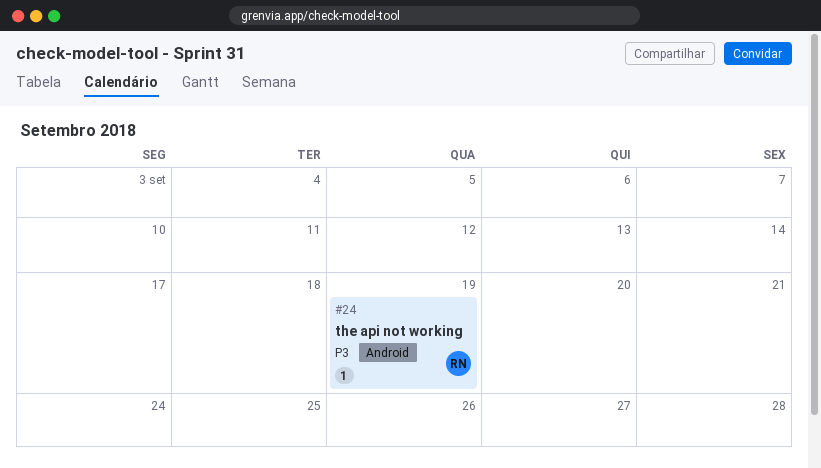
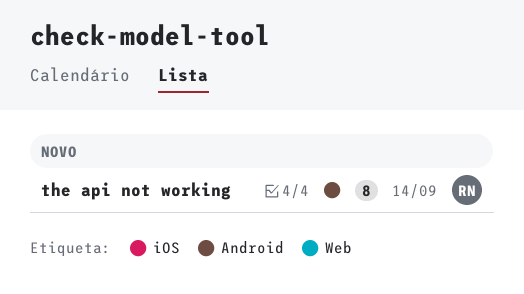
the api not working, estimate: 1 -> 8
the api not working, due: Sep 19 -> Sep 14

